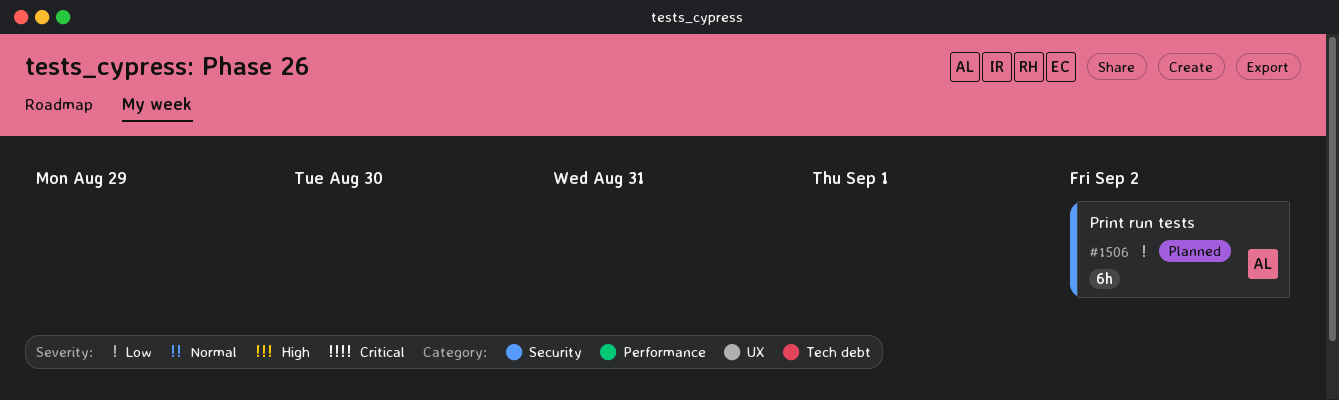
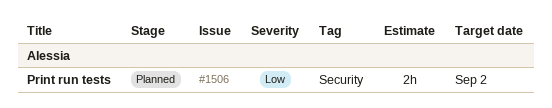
#1506, estimate: 6h -> 2h

